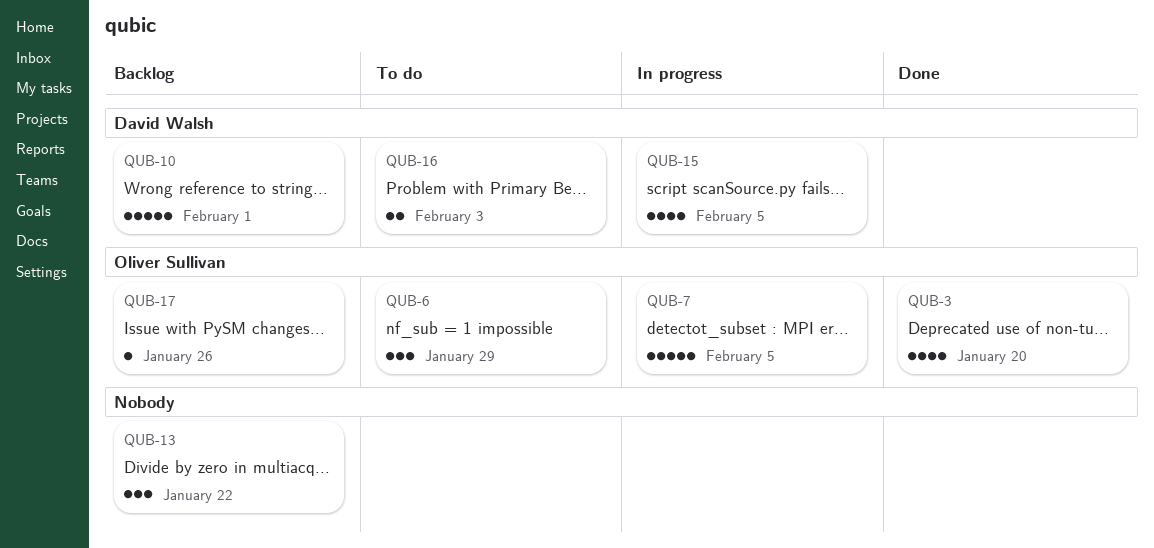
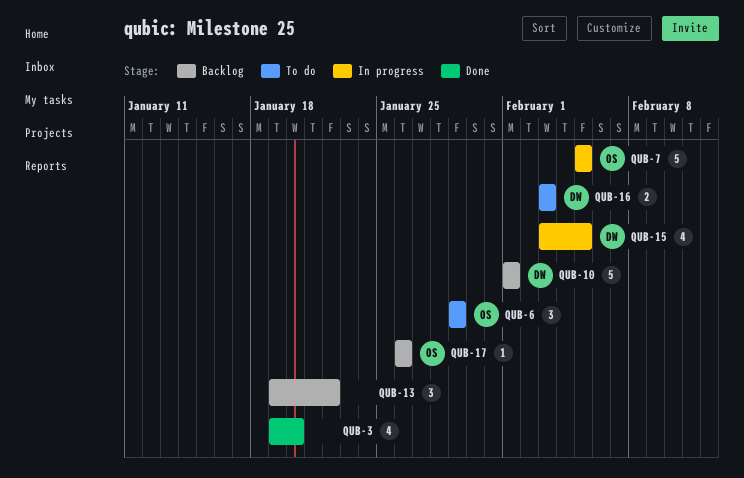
QUB-3, owner: Oliver Sullivan -> none

